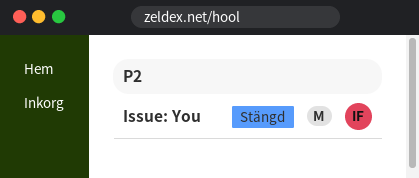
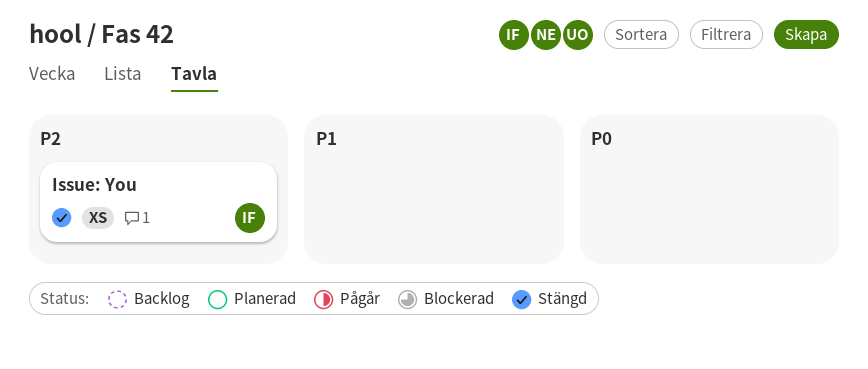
Issue: You, estimate: M -> XS

